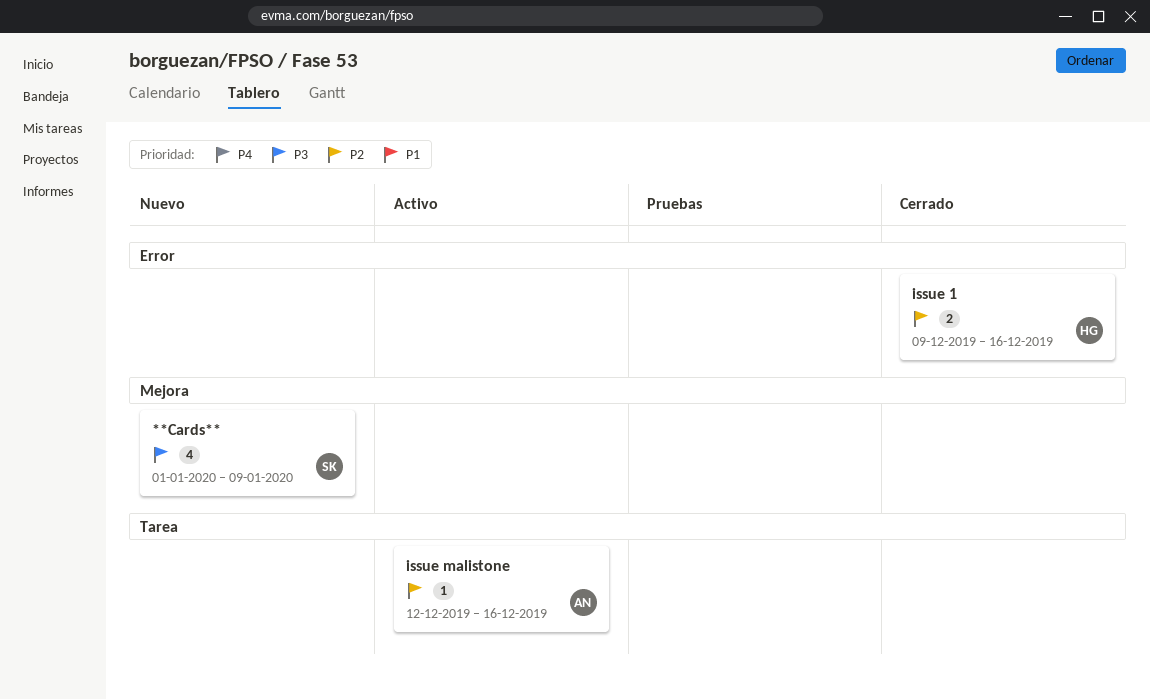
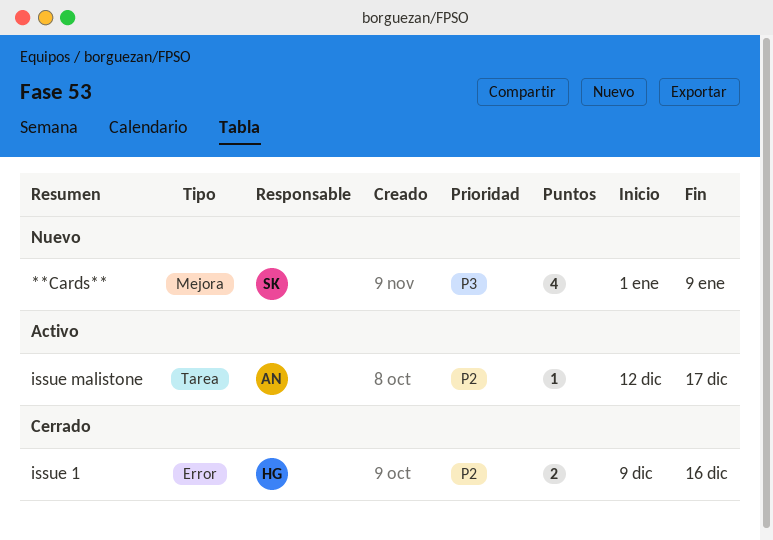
issue malistone, due: Dec 16 -> Dec 17

